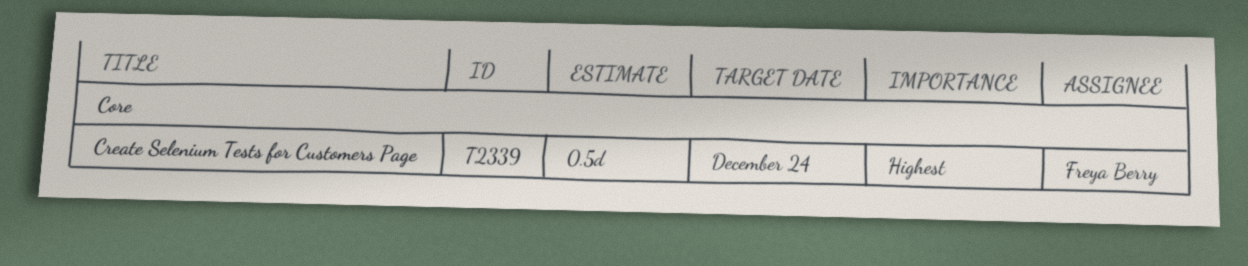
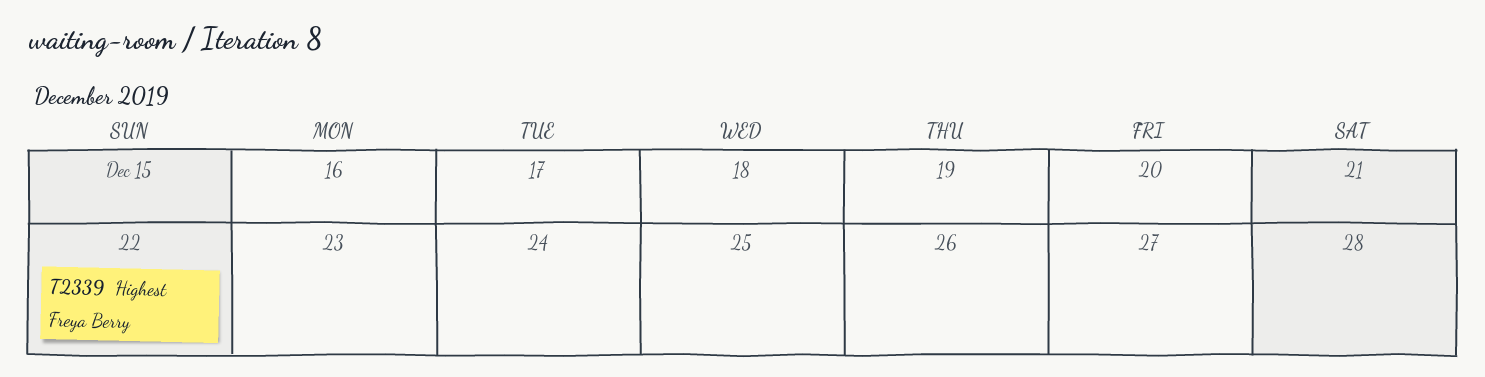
T2339, due: Dec 24 -> Dec 22

